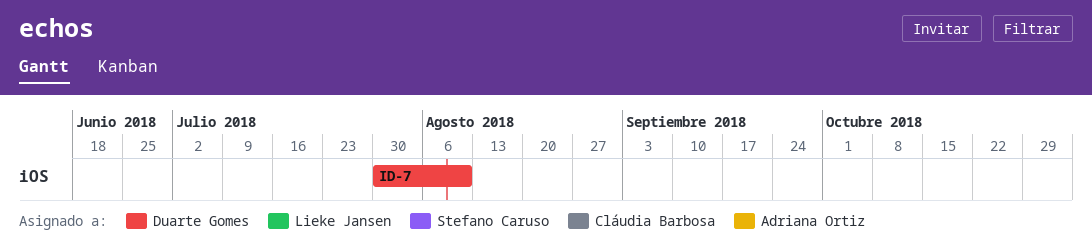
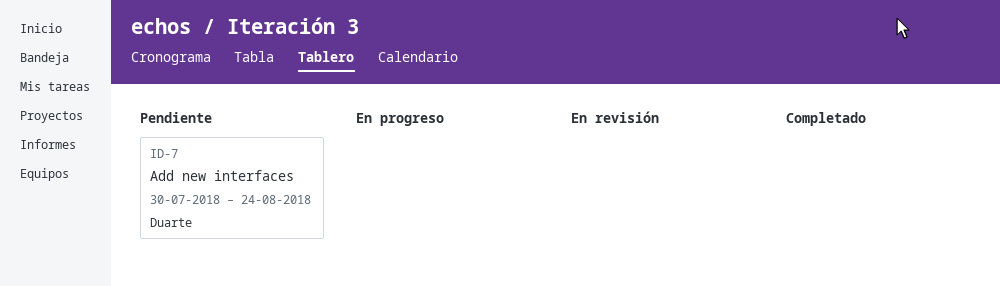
ID-7, due: Aug 10 -> Aug 24

